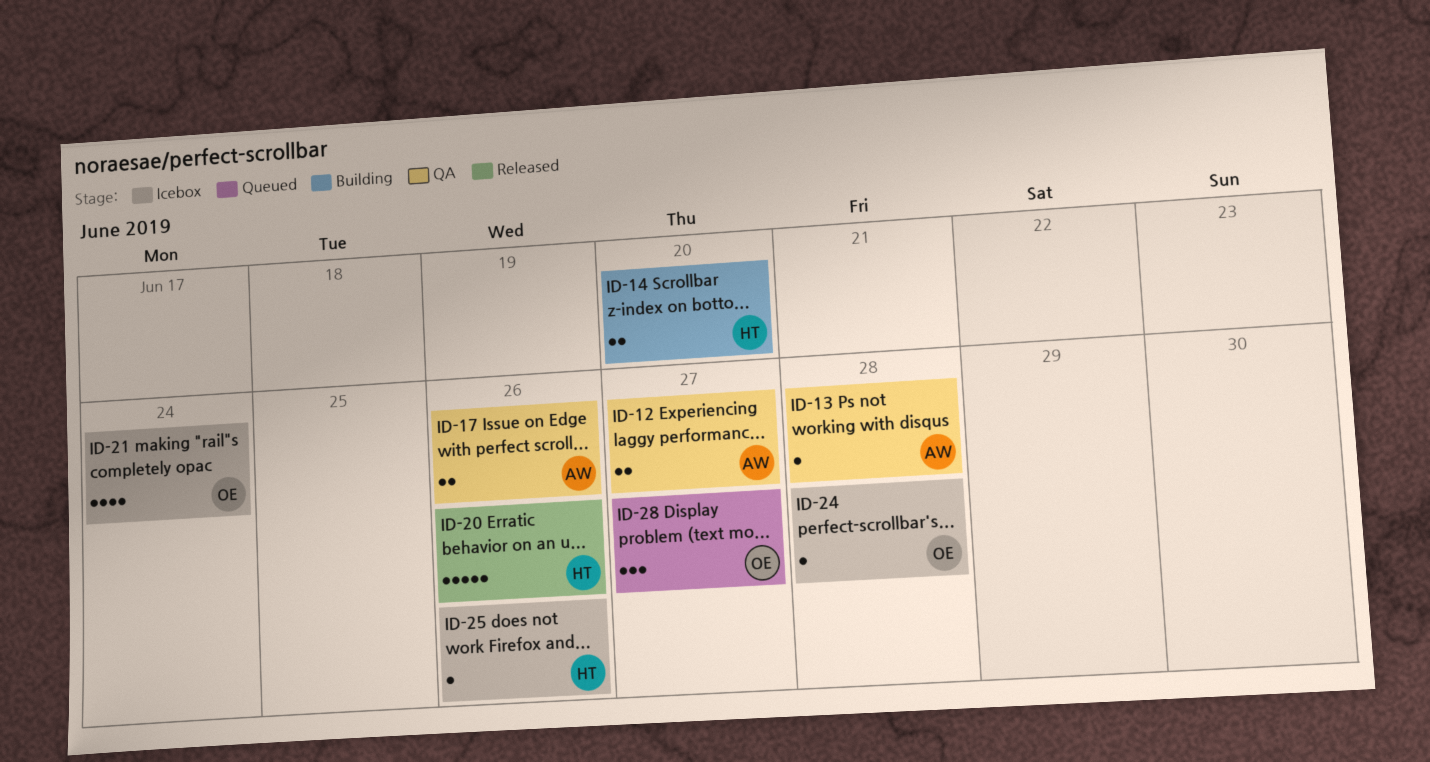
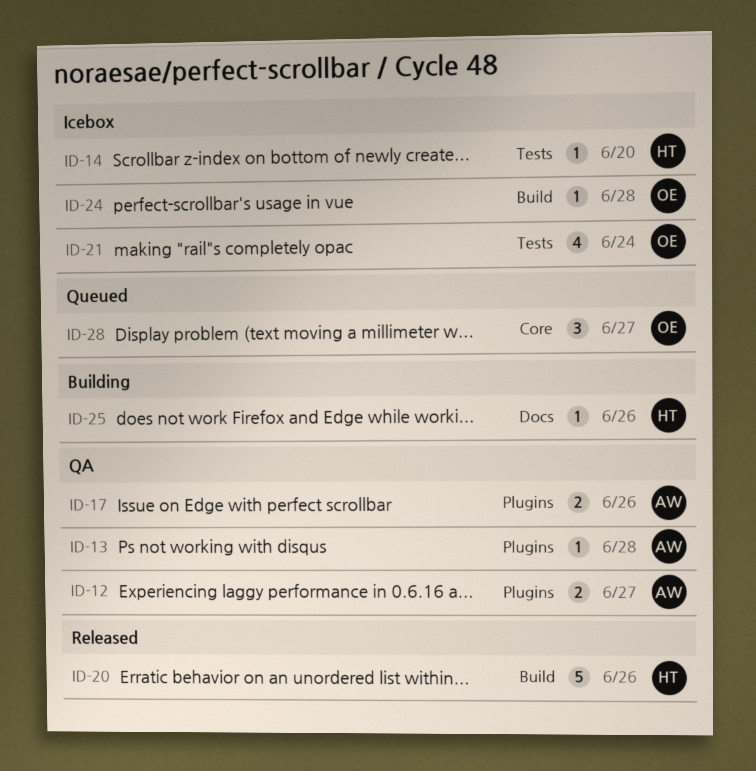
ID-14, status: Building -> Icebox
ID-14, estimate: 2 -> 1
ID-25, status: Icebox -> Building

